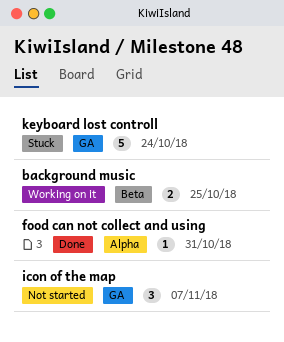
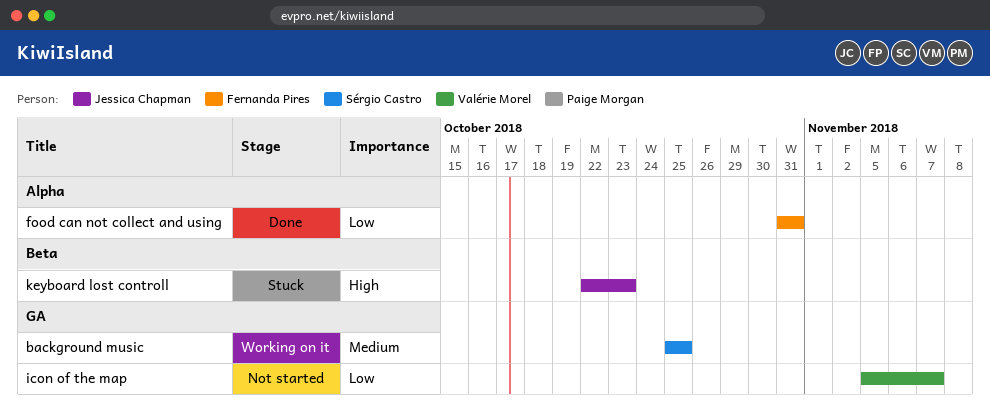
background music, label: Beta -> GA
keyboard lost controll, label: GA -> Beta
keyboard lost controll, due: Oct 24 -> Oct 23

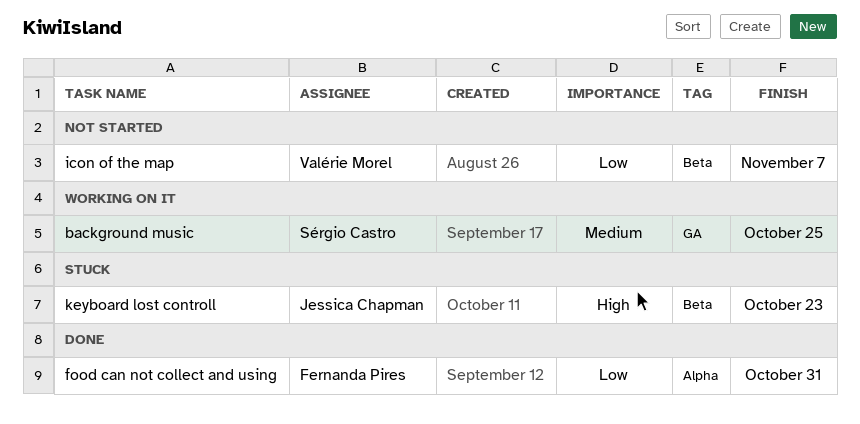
icon of the map, label: GA -> Beta

